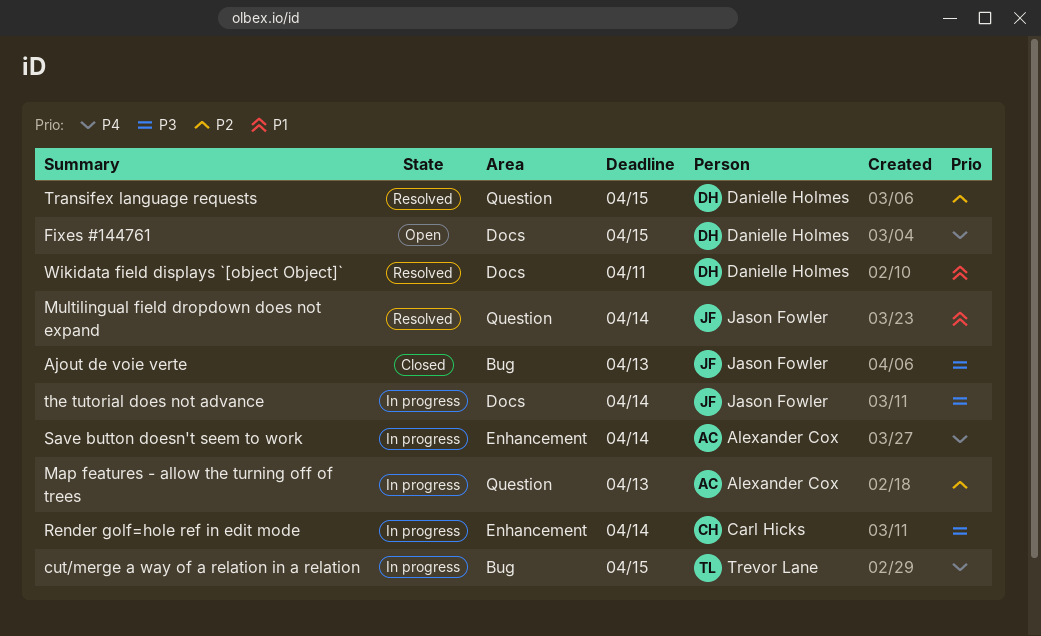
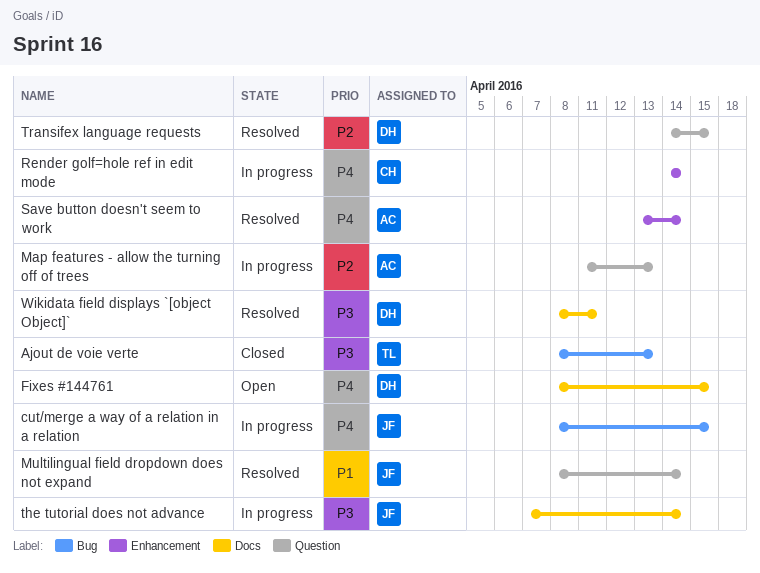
Ajout de voie verte, owner: Jason Fowler -> Trevor Lane
cut/merge a way of a relation in a relation, owner: Trevor Lane -> Jason Fowler
Render golf=hole ref in edit mode, priority: P3 -> P4
Save button doesn't seem to work, status: In progress -> Resolved
Wikidata field displays `[object Object]`, priority: P1 -> P3

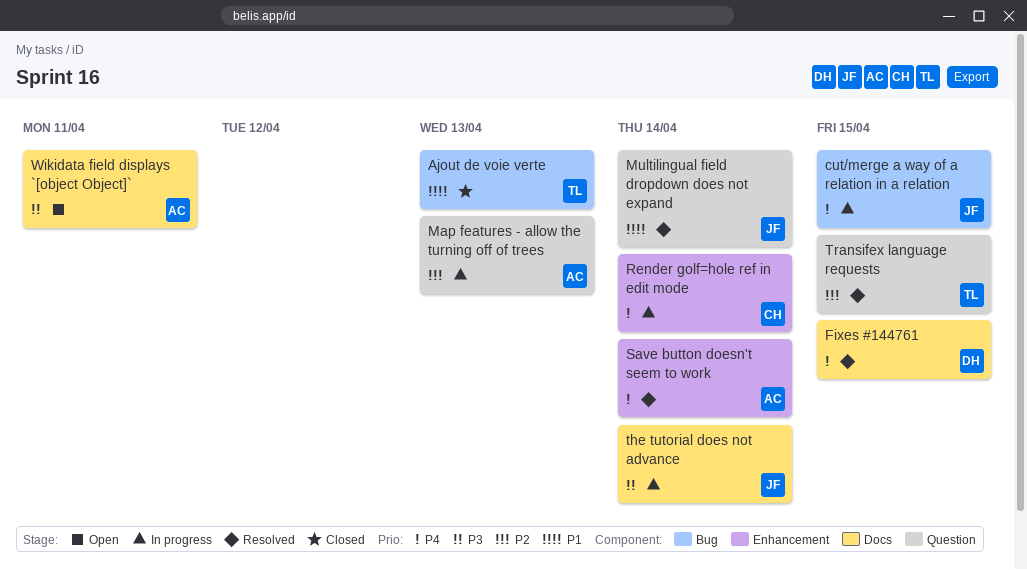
Ajout de voie verte, priority: P3 -> P1
Fixes #144761, status: Open -> Resolved
Transifex language requests, owner: DH -> TL
Wikidata field displays `[object Object]`, status: Resolved -> Open
Wikidata field displays `[object Object]`, owner: DH -> AC

